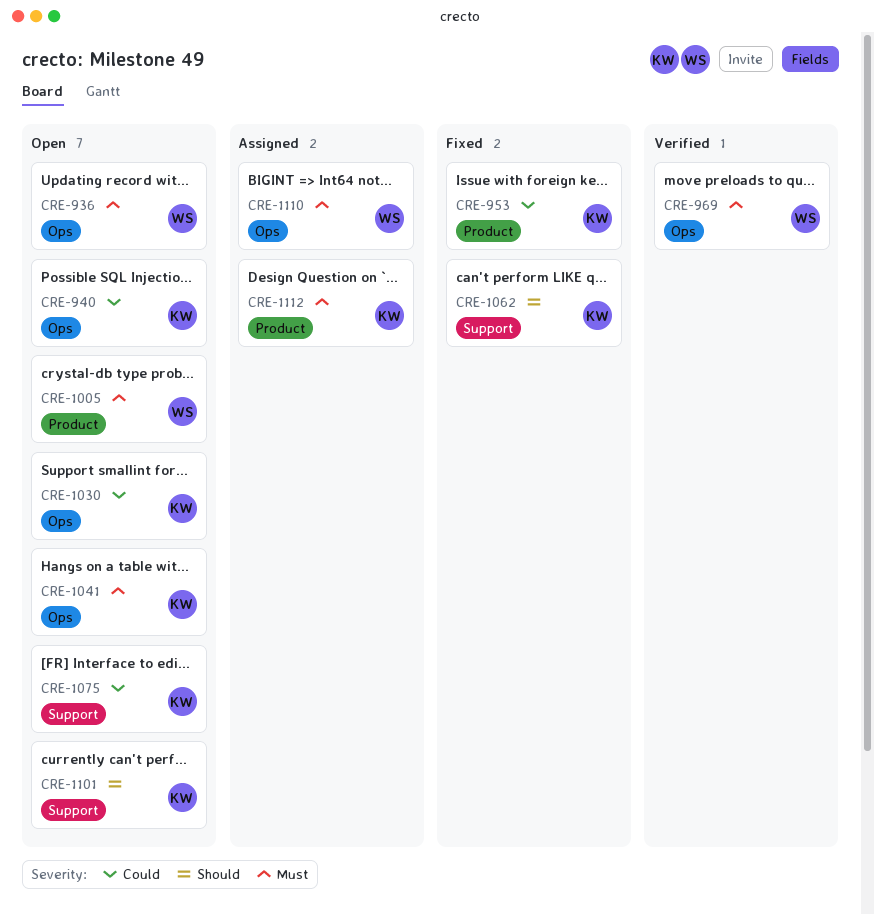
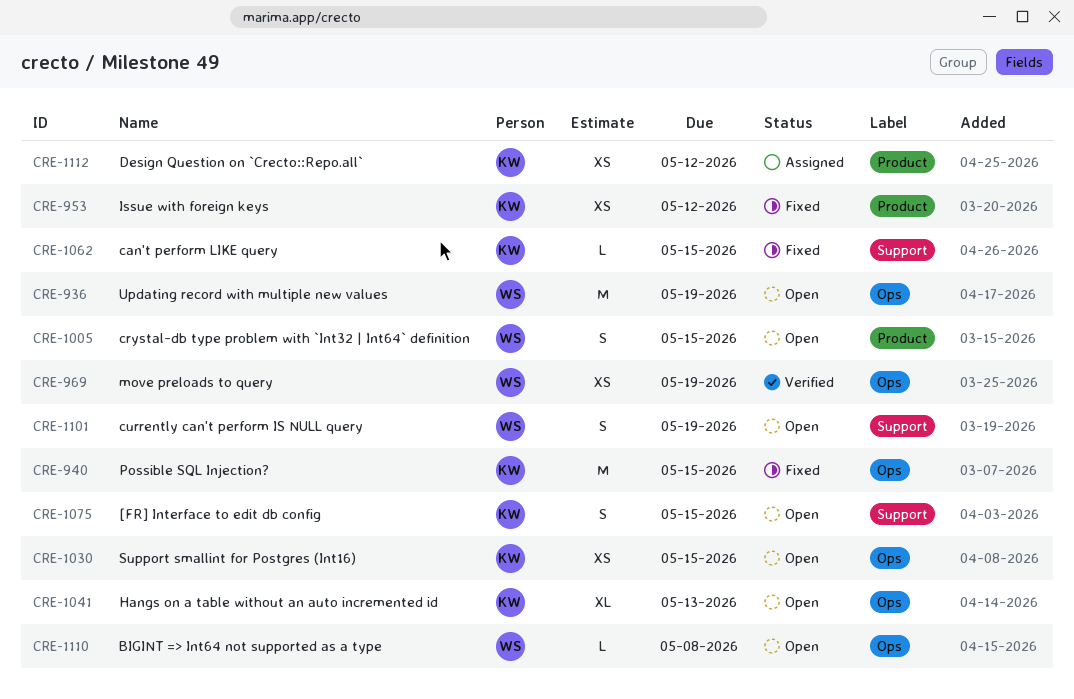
CRE-940, status: Open -> Fixed
CRE-1101, owner: KW -> WS
CRE-1110, status: Assigned -> Open

